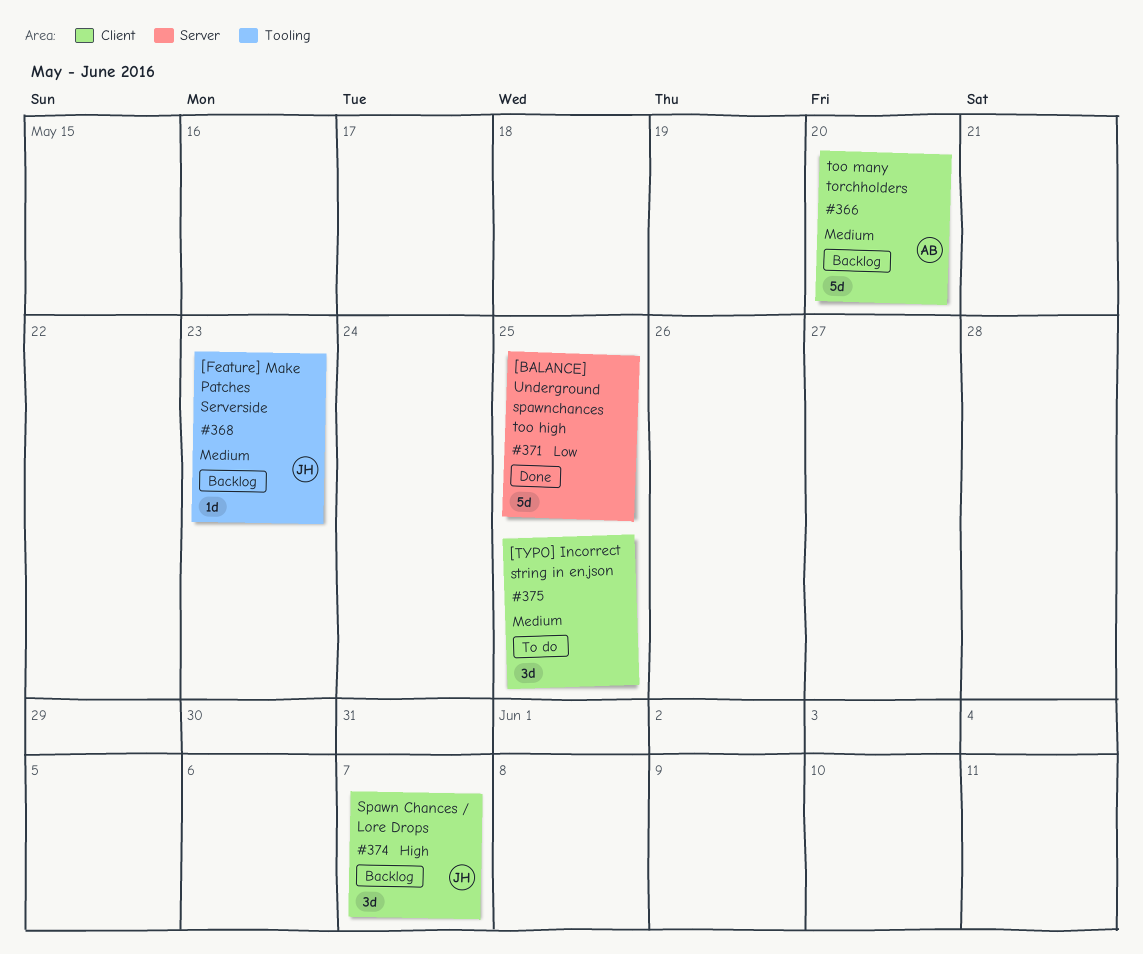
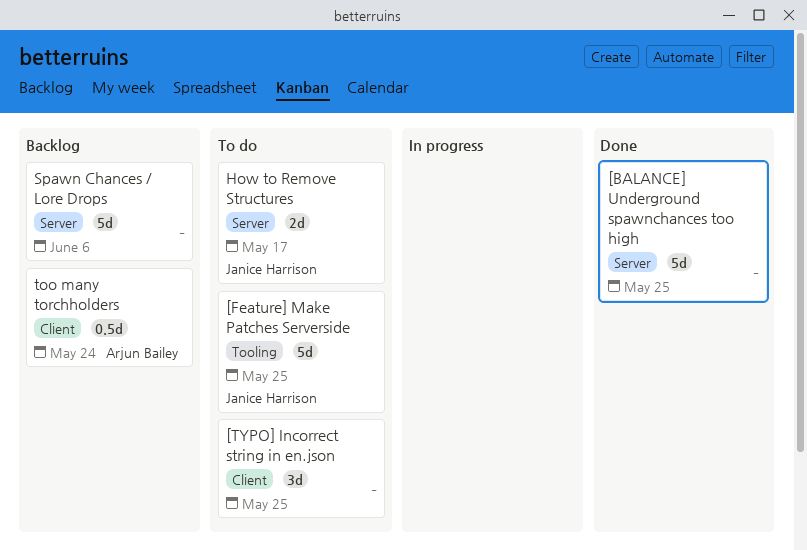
[Feature] Make Patches Serverside, status: Backlog -> To do
[Feature] Make Patches Serverside, estimate: 1d -> 5d
[Feature] Make Patches Serverside, due: May 23 -> May 25
How to Remove Structures: none -> present
Spawn Chances / Lore Drops, owner: Janice Harrison -> none
Spawn Chances / Lore Drops, label: Client -> Server
Spawn Chances / Lore Drops, estimate: 3d -> 5d
Spawn Chances / Lore Drops, due: Jun 7 -> Jun 6
too many torchholders, estimate: 5d -> 0.5d
too many torchholders, due: May 20 -> May 24

